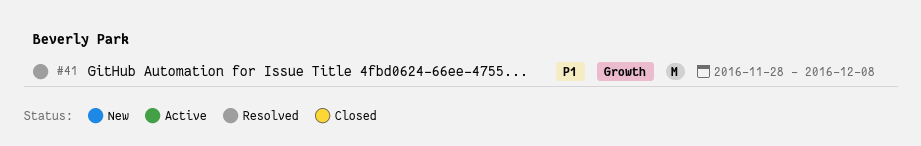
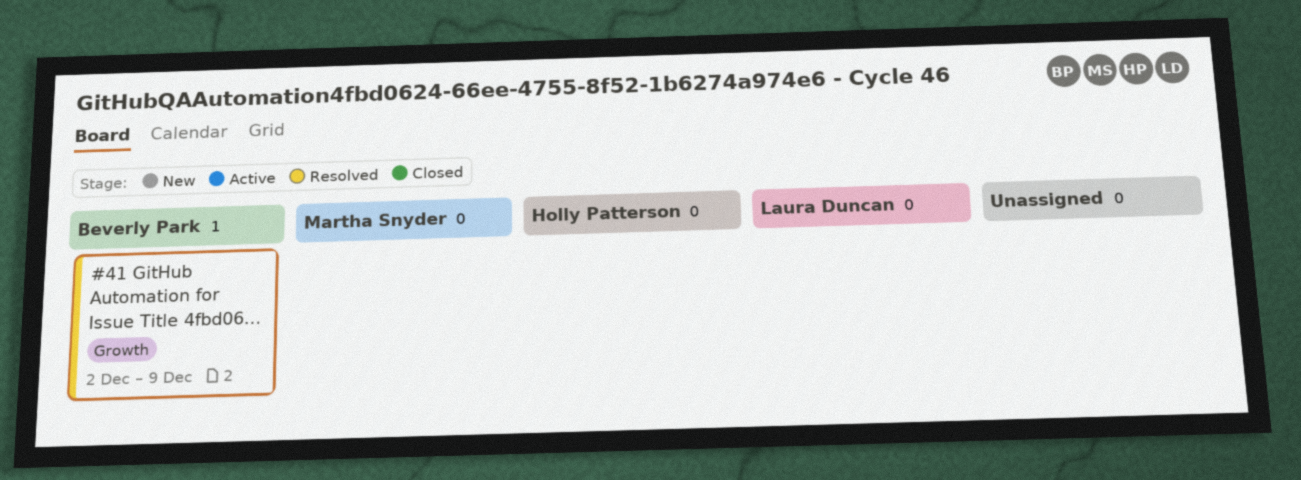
#41, start: Nov 28 -> Dec 2
#41, due: Dec 8 -> Dec 9

